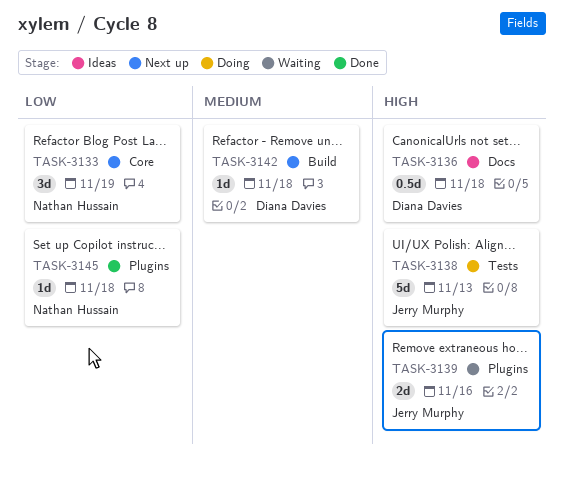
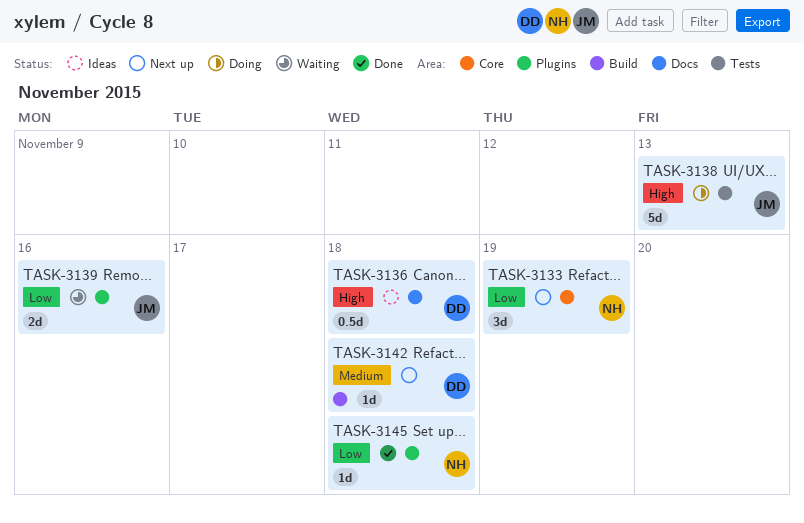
TASK-3139, priority: High -> Low

